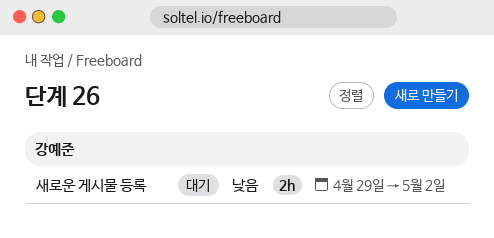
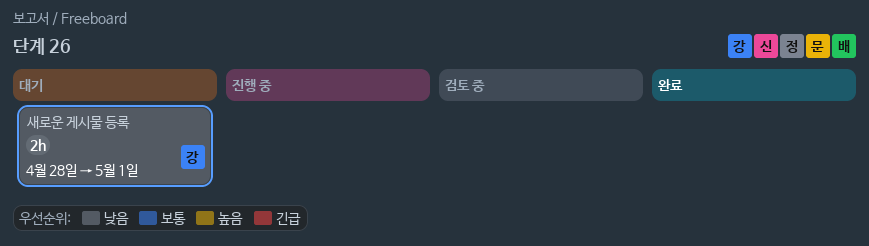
새로운 게시물 등록, start: Apr 29 -> Apr 28
새로운 게시물 등록, due: May 2 -> May 1

